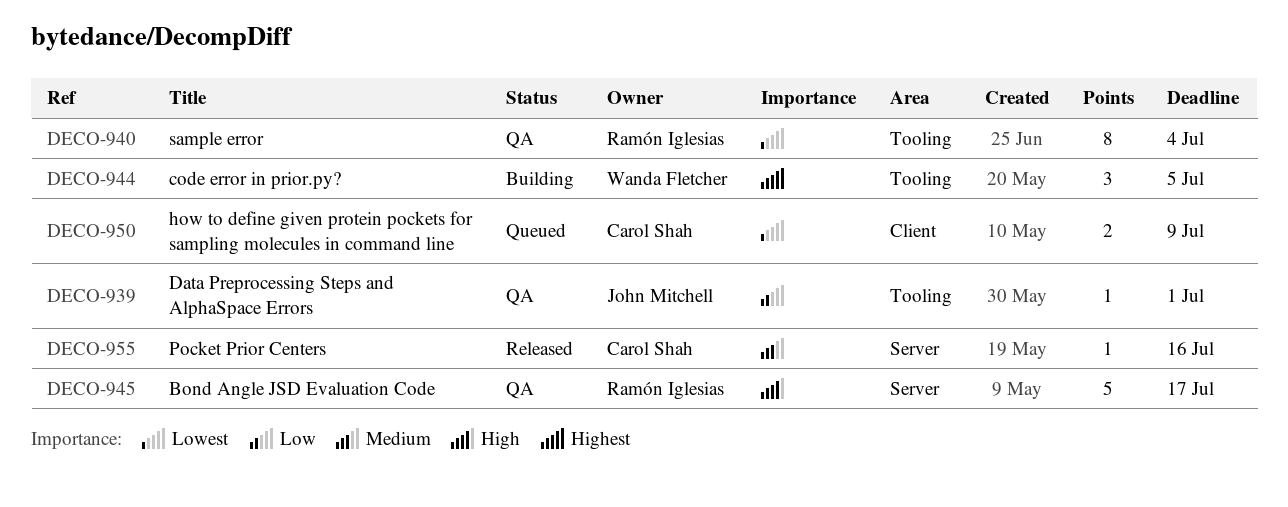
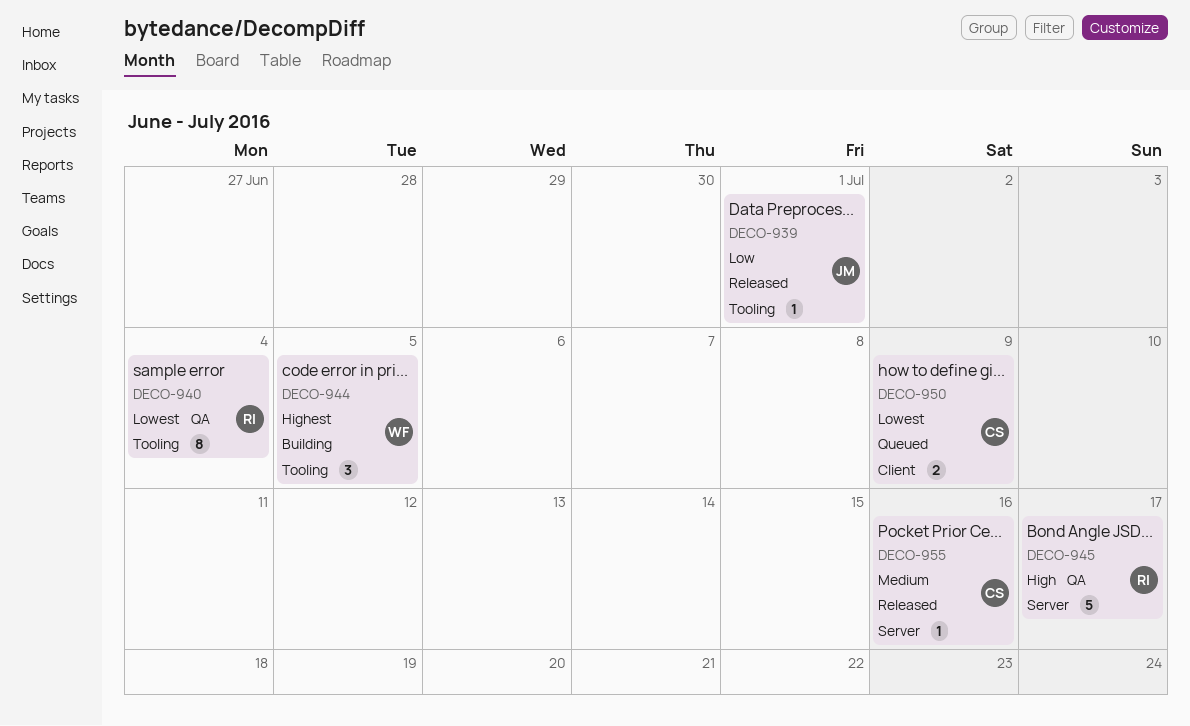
DECO-939, status: QA -> Released

